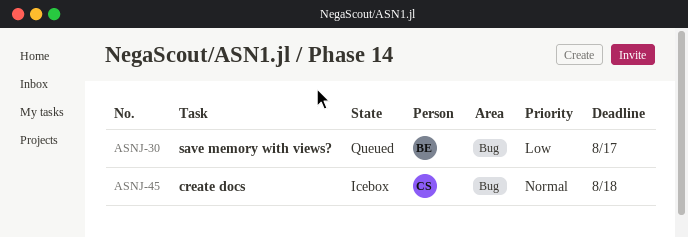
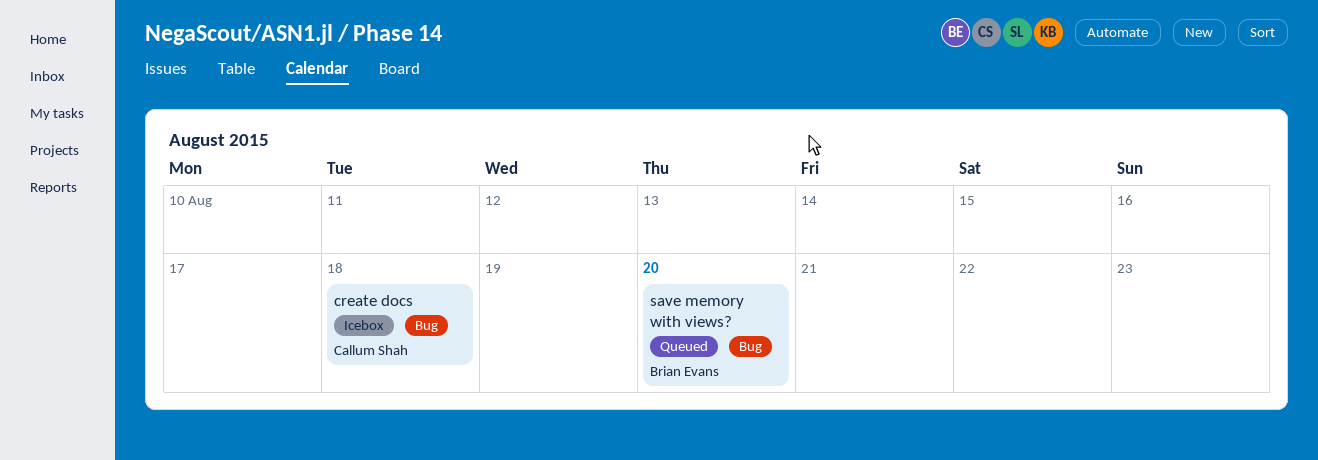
save memory with views?, due: Aug 17 -> Aug 20

